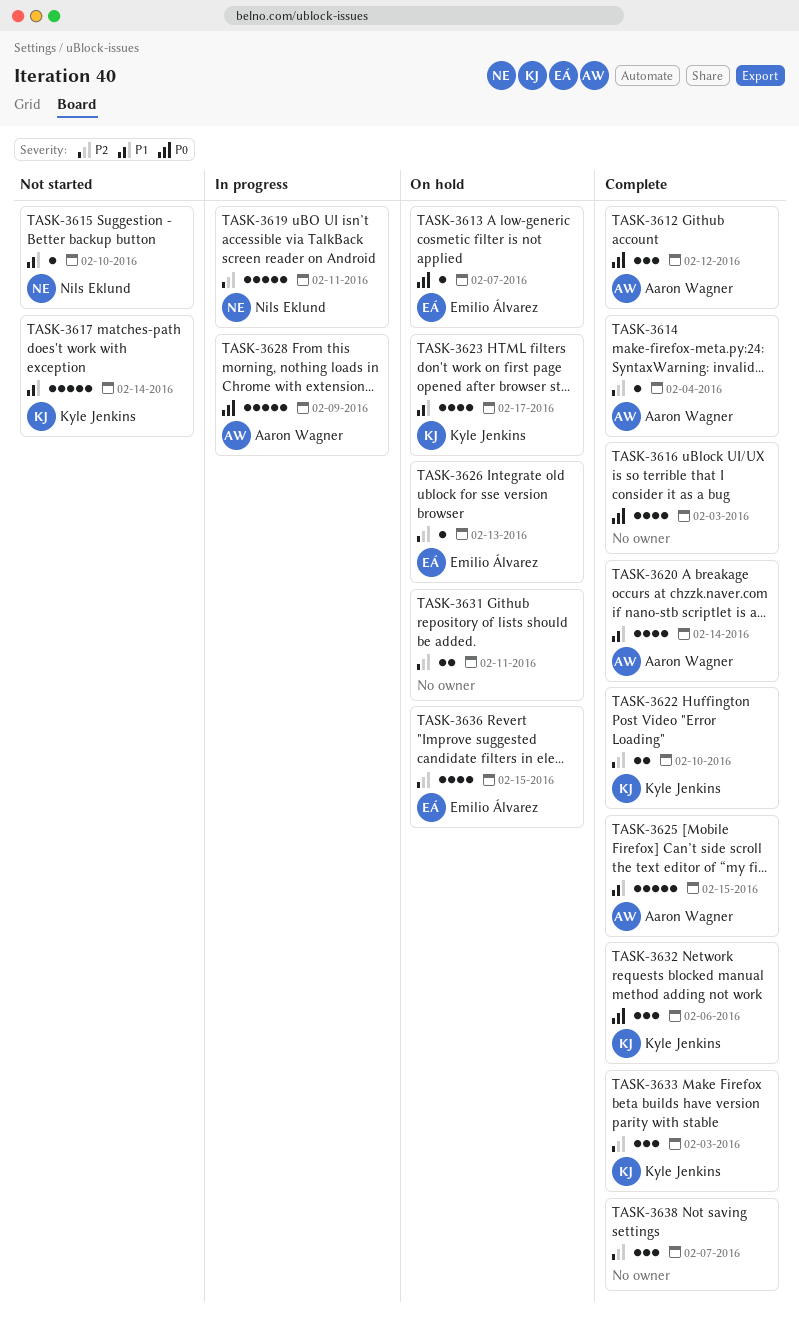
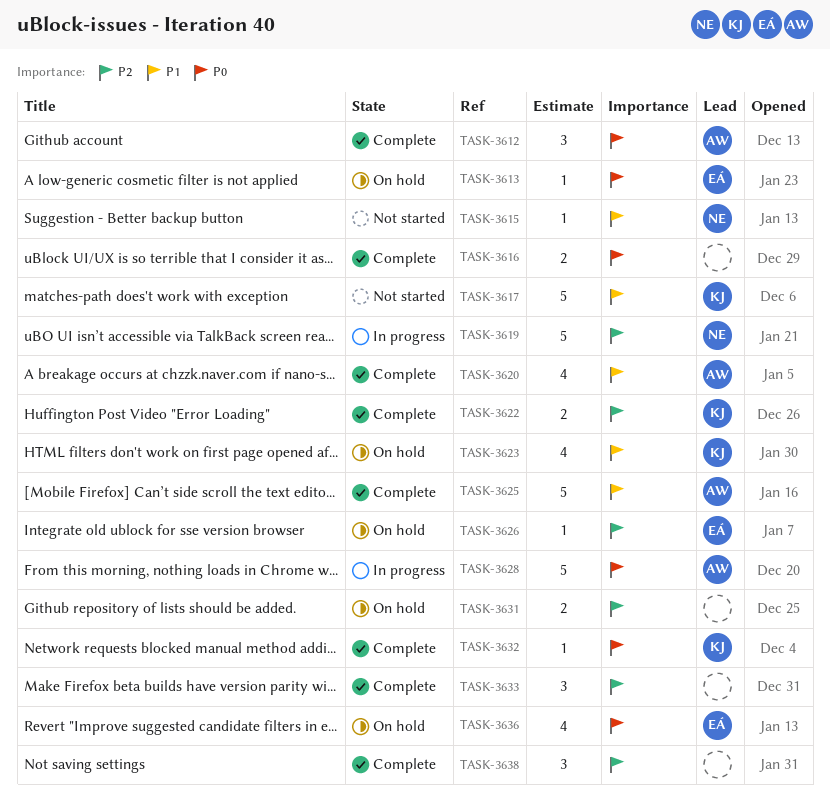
TASK-3614: present -> none
TASK-3616, estimate: 4 -> 2
TASK-3632, estimate: 3 -> 1
TASK-3633, owner: Kyle Jenkins -> none
TASK-3636, priority: P2 -> P0

